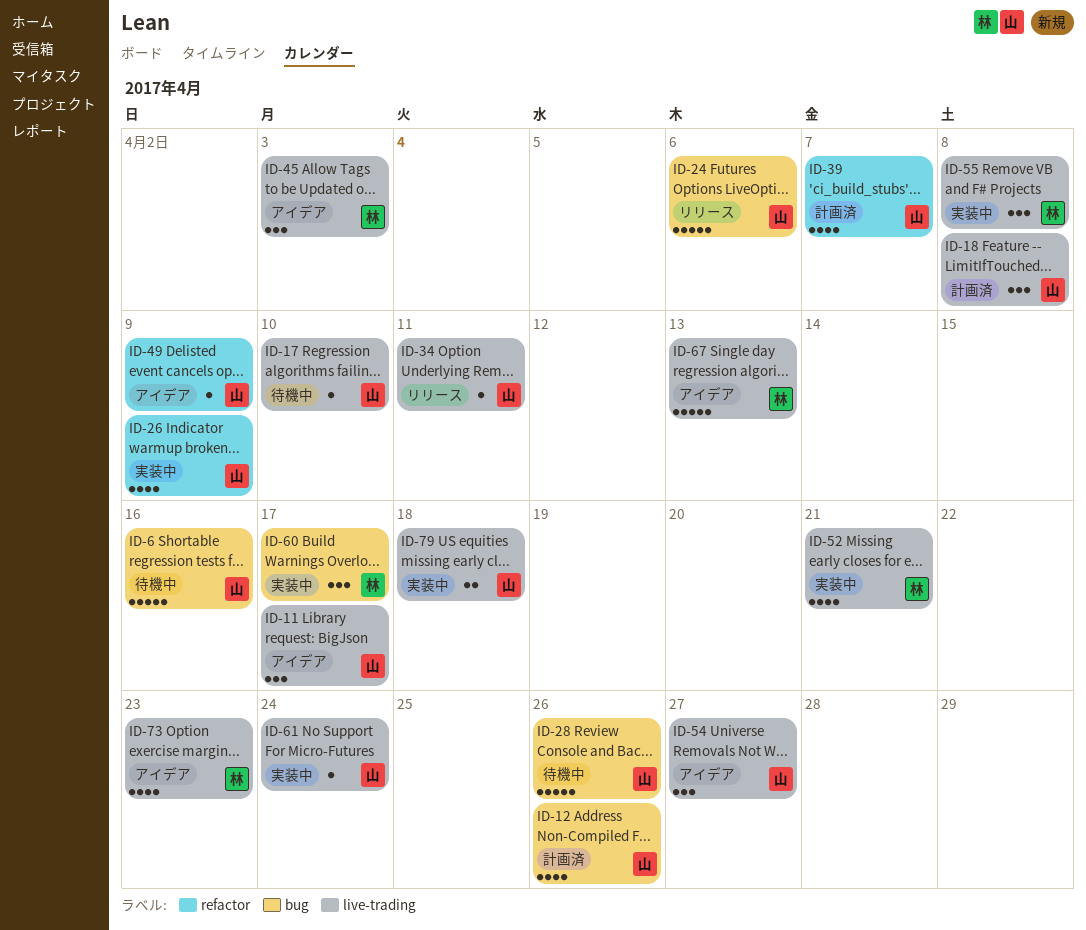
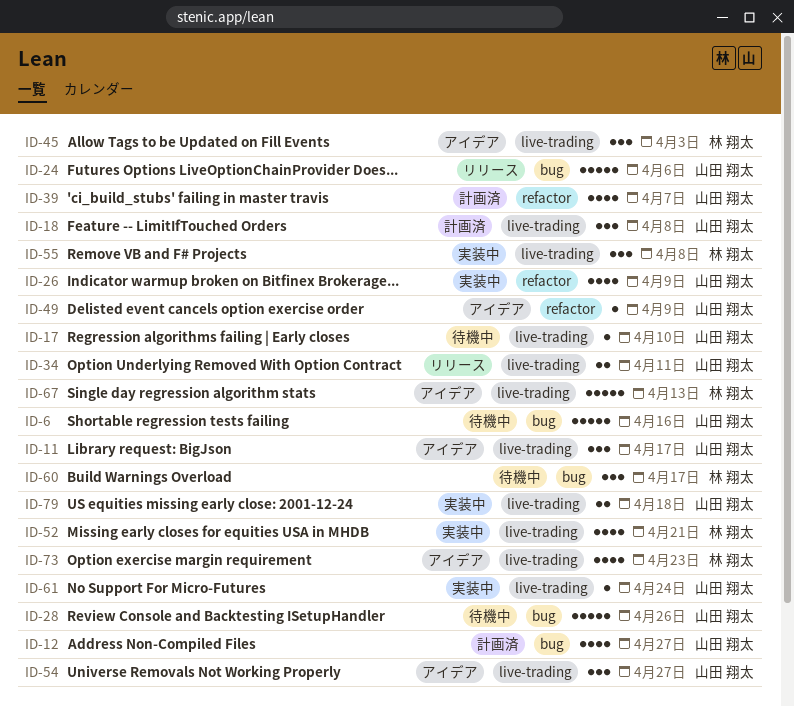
ID-12, due: Apr 26 -> Apr 27
ID-34, estimate: 1 -> 2
ID-60, status: 実装中 -> 待機中

